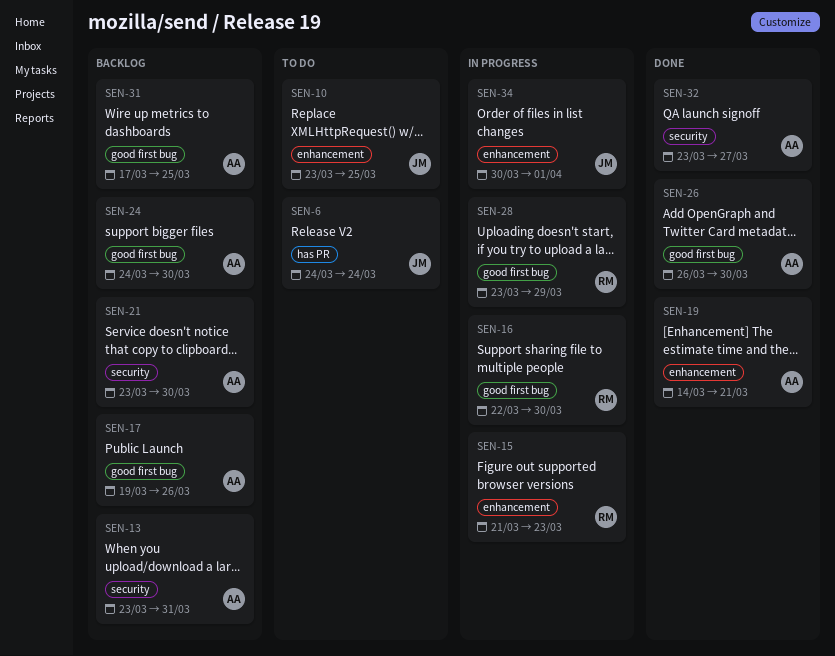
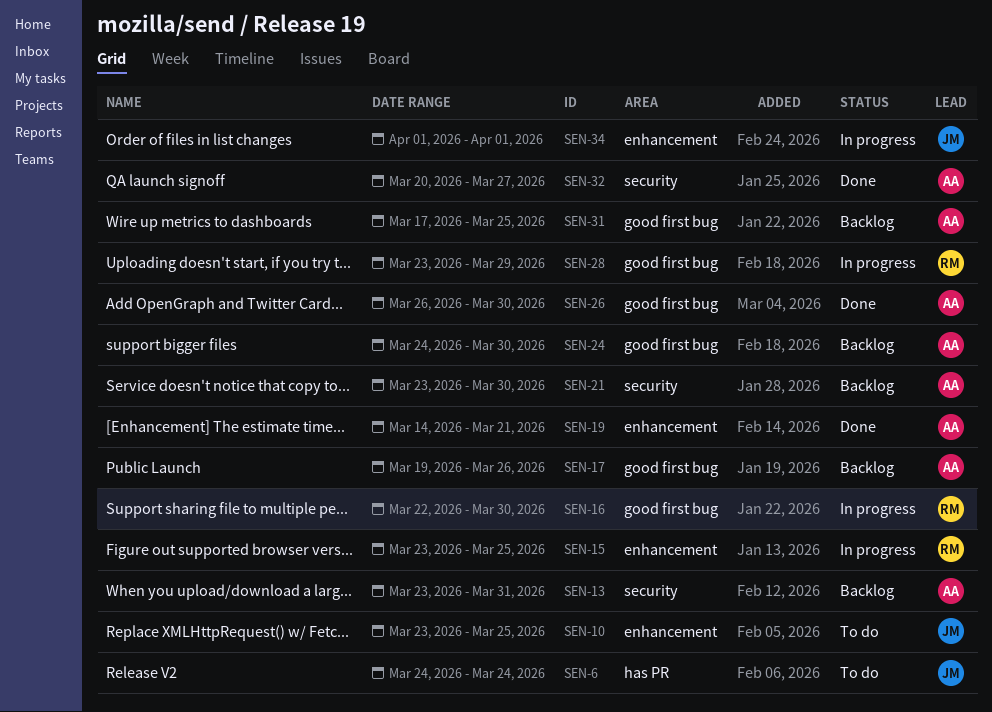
SEN-15, start: Mar 21 -> Mar 23
SEN-15, due: Mar 23 -> Mar 25
SEN-32, start: Mar 23 -> Mar 20
SEN-34, start: Mar 30 -> Apr 1

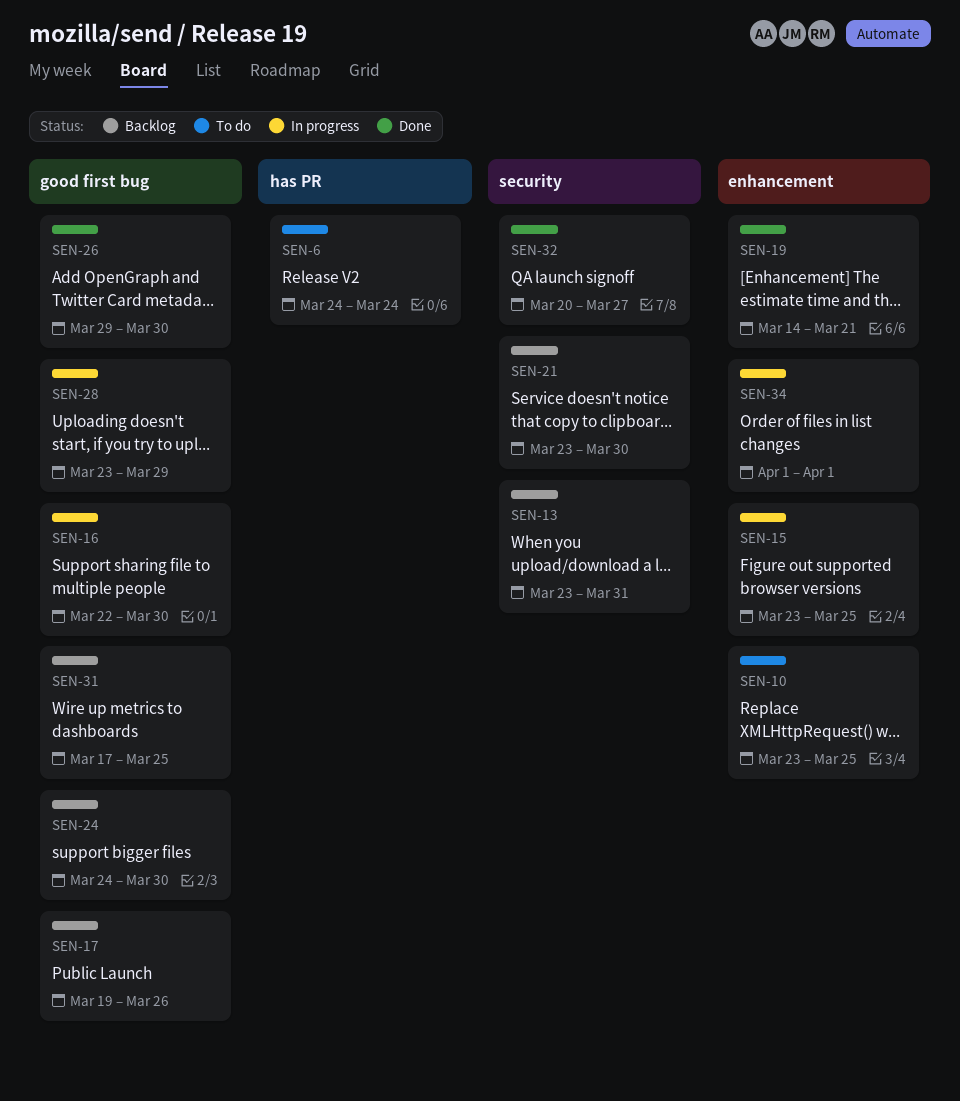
SEN-26, start: Mar 26 -> Mar 29

